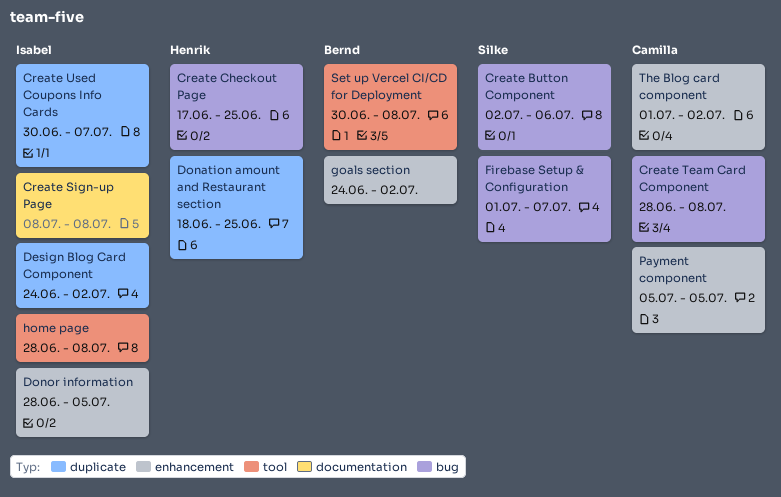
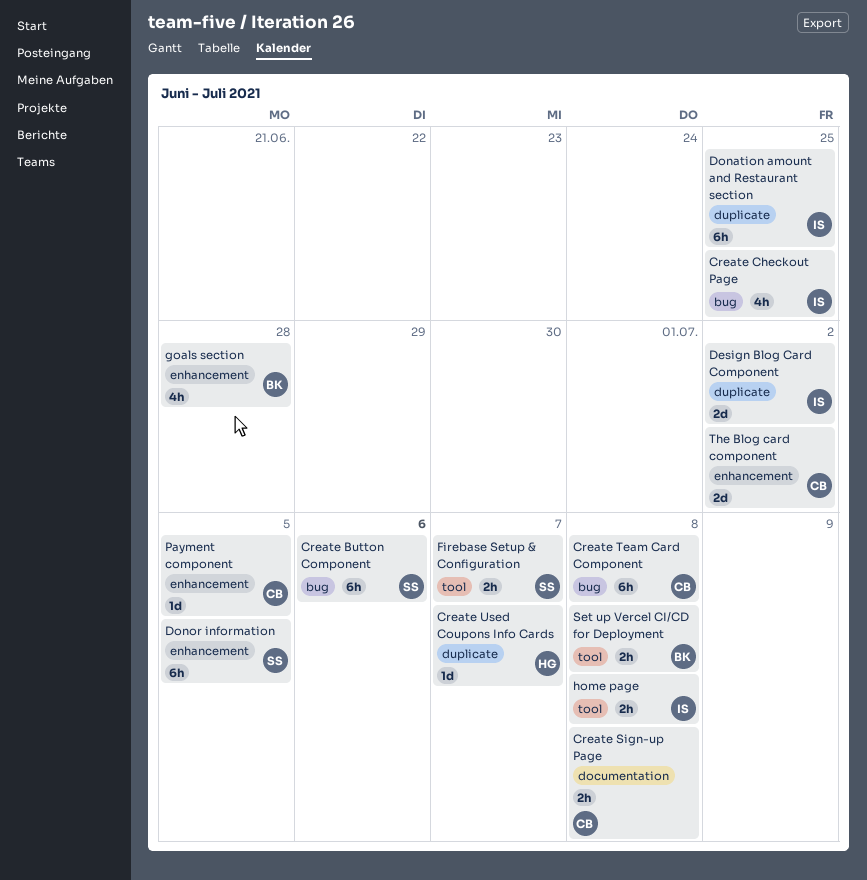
Create Checkout Page, owner: Henrik -> Isabel
Create Sign-up Page, owner: Isabel -> Camilla
Create Used Coupons Info Cards, owner: Isabel -> Henrik
Donation amount and Restaurant section, owner: Henrik -> Isabel
Donor information, owner: Isabel -> Silke
Firebase Setup & Configuration, label: bug -> tool
goals section, due: Jul 2 -> Jun 28

